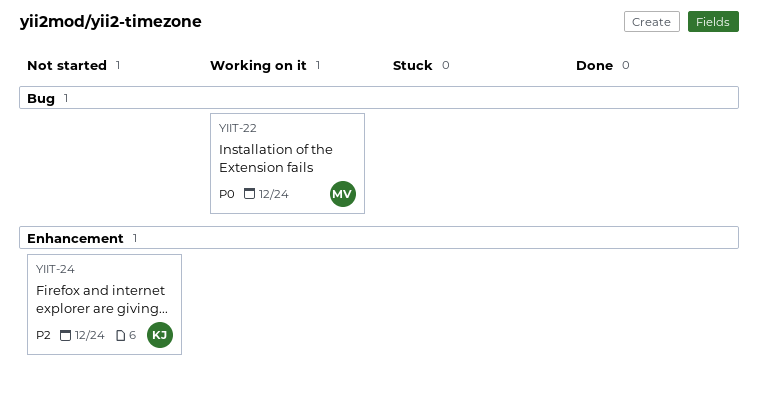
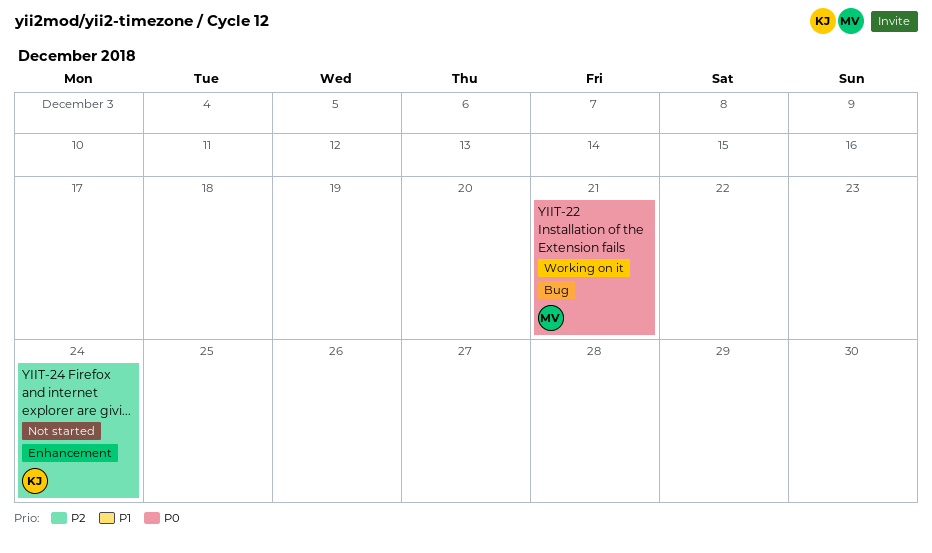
YIIT-22, due: Dec 24 -> Dec 21

